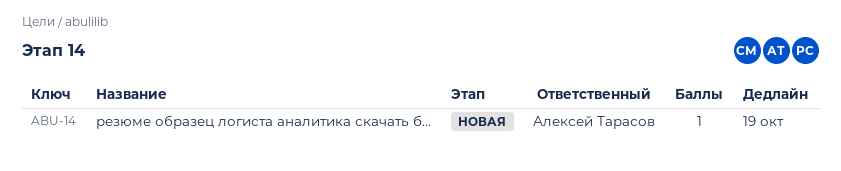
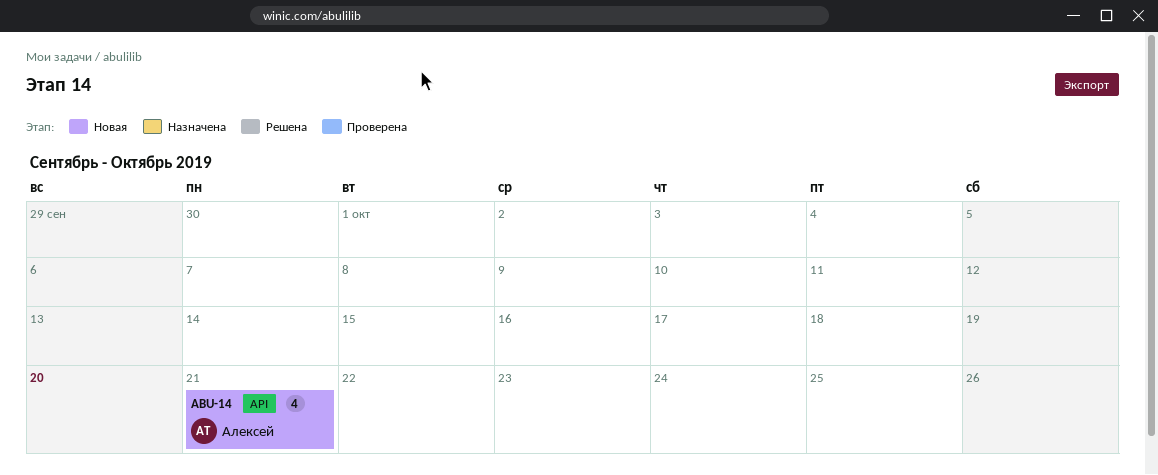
ABU-14, estimate: 1 -> 4
ABU-14, due: Oct 19 -> Oct 21

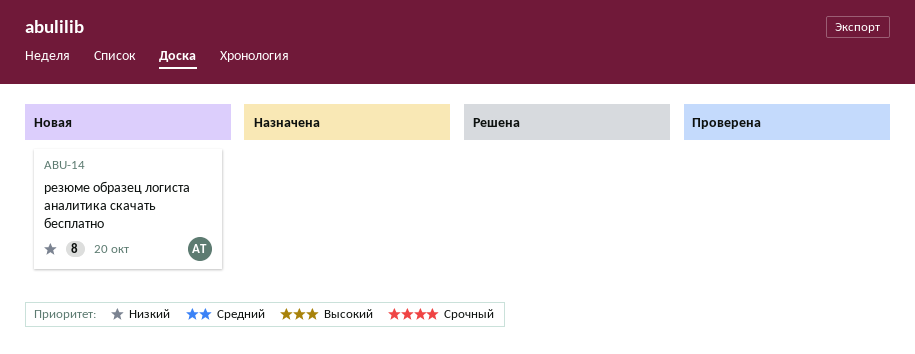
ABU-14, estimate: 4 -> 8
ABU-14, due: Oct 21 -> Oct 20

